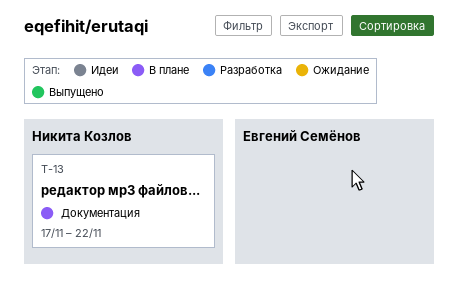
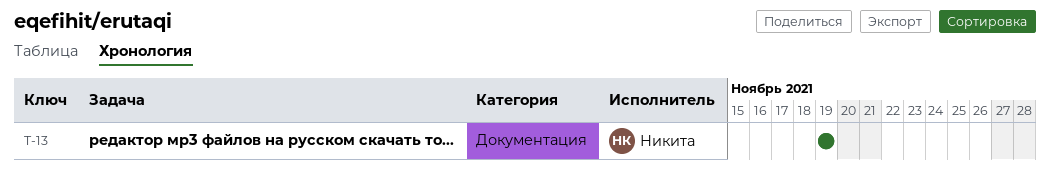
T-13, start: Nov 17 -> Nov 19
T-13, due: Nov 22 -> Nov 19

